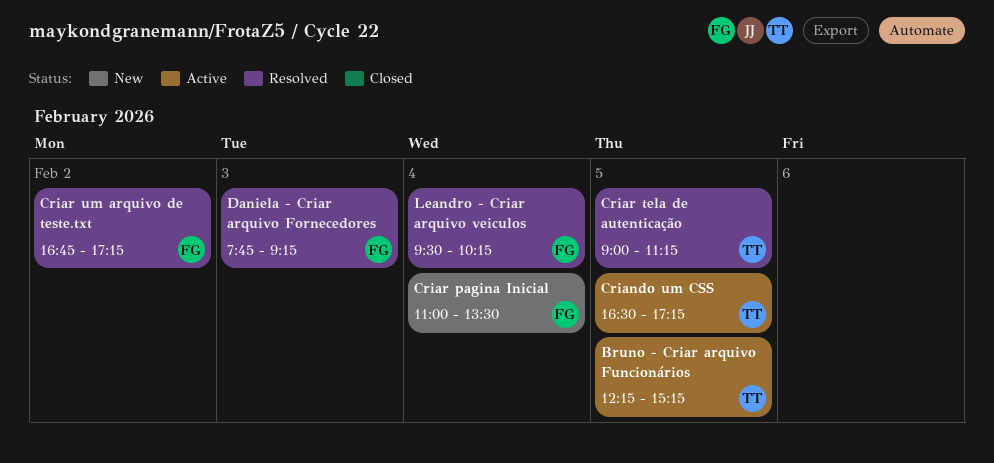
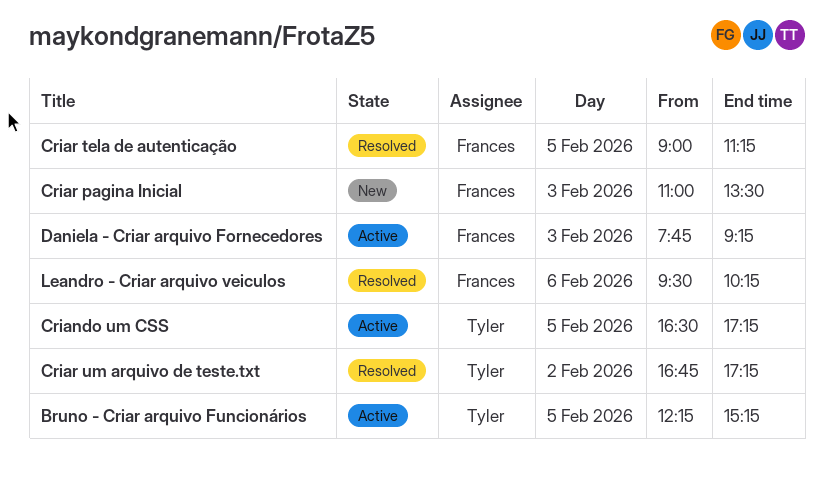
Criar pagina Inicial, day: Feb 4 -> Feb 3
Criar tela de autenticação, owner: Tyler -> Frances
Criar um arquivo de teste.txt, owner: Frances -> Tyler
Daniela - Criar arquivo Fornecedores, status: Resolved -> Active
Leandro - Criar arquivo veiculos, day: Feb 4 -> Feb 6

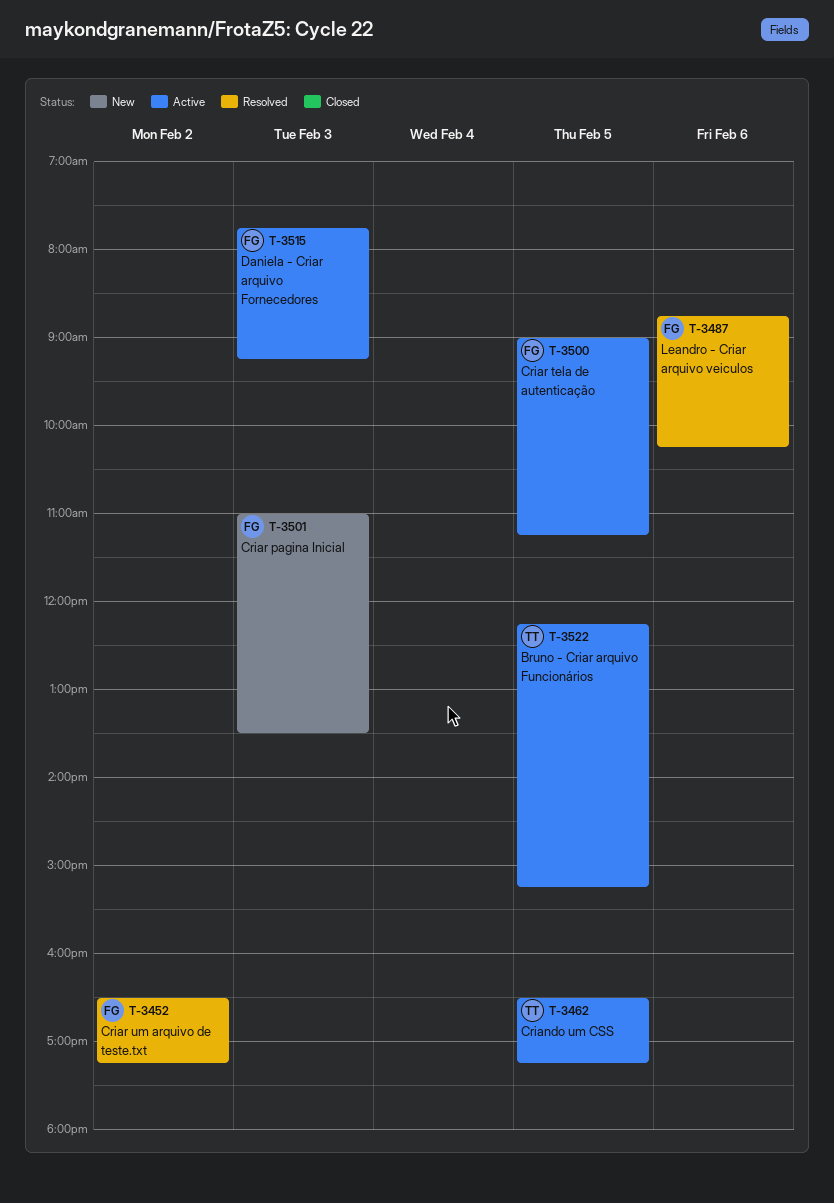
Criar tela de autenticação, status: Resolved -> Active
Criar um arquivo de teste.txt, owner: Tyler -> Frances
Criar um arquivo de teste.txt, begins: 16:45 -> 16:30
Leandro - Criar arquivo veiculos, begins: 09:30 -> 08:45

